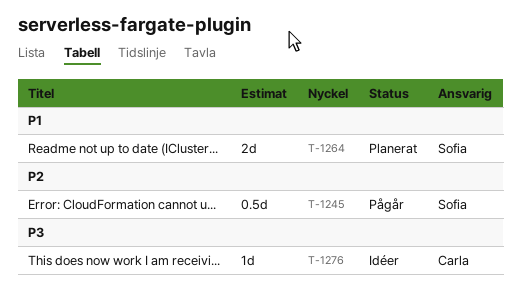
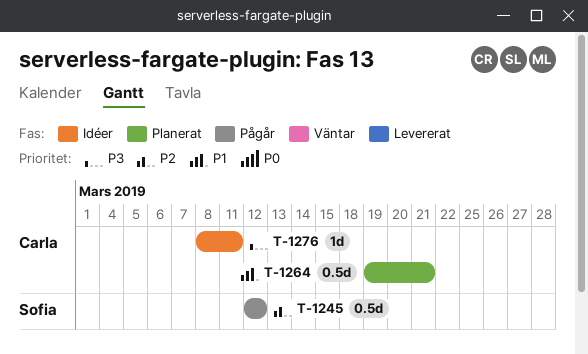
T-1264, owner: Sofia -> Carla
T-1264, estimate: 2d -> 0.5d

